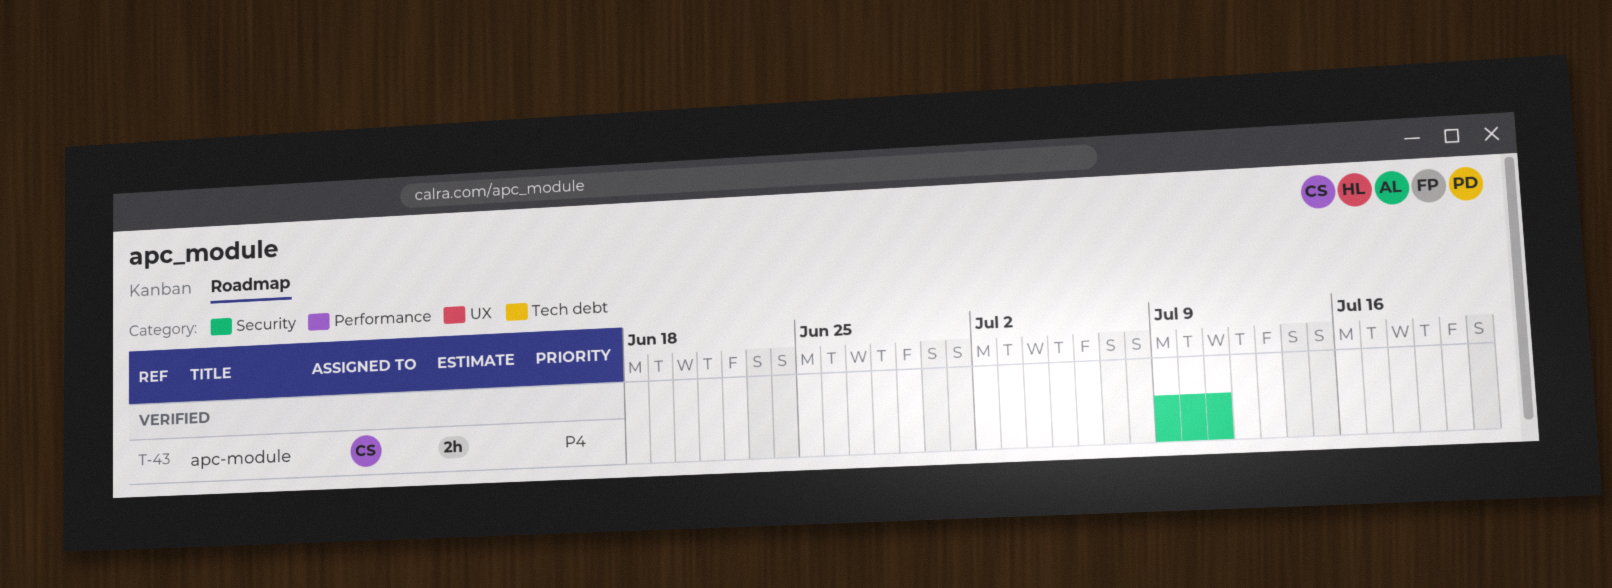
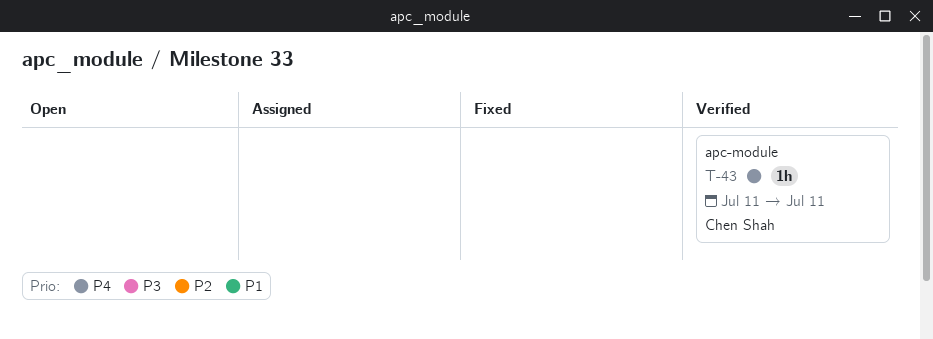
T-43, estimate: 2h -> 1h
T-43, start: Jul 9 -> Jul 11

